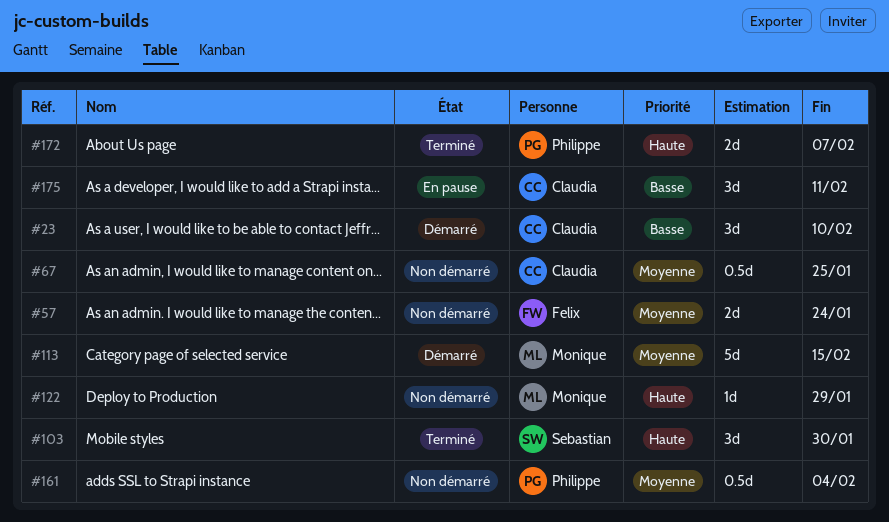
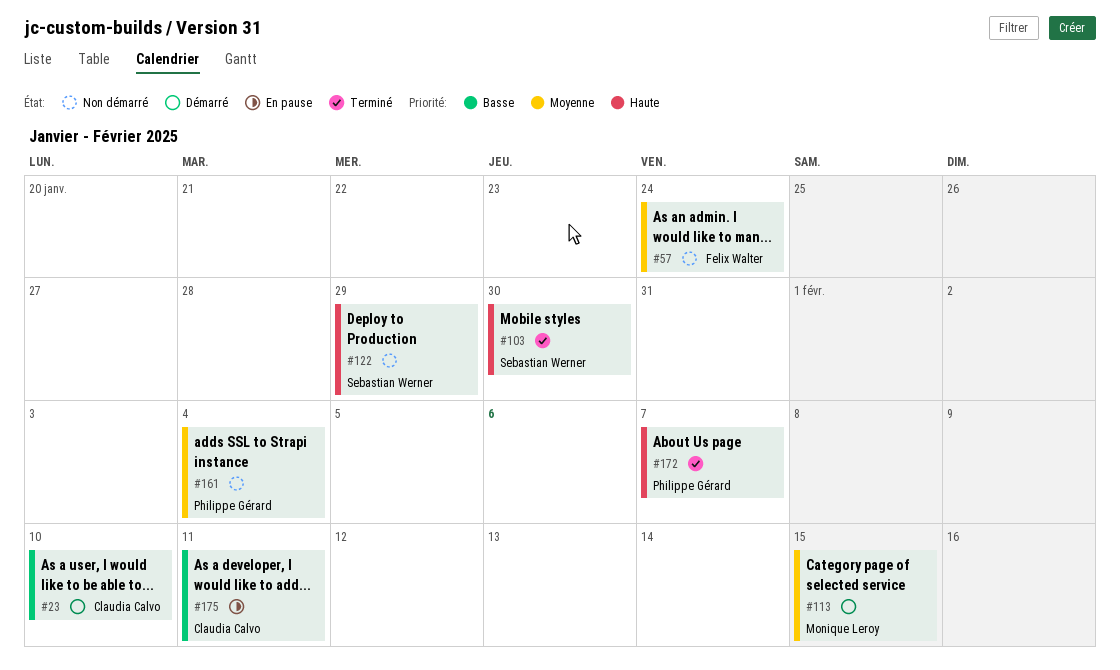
#67: present -> none
#122, owner: Monique Leroy -> Sebastian Werner

